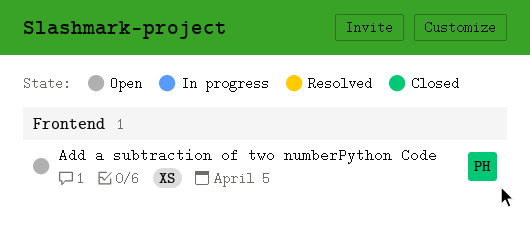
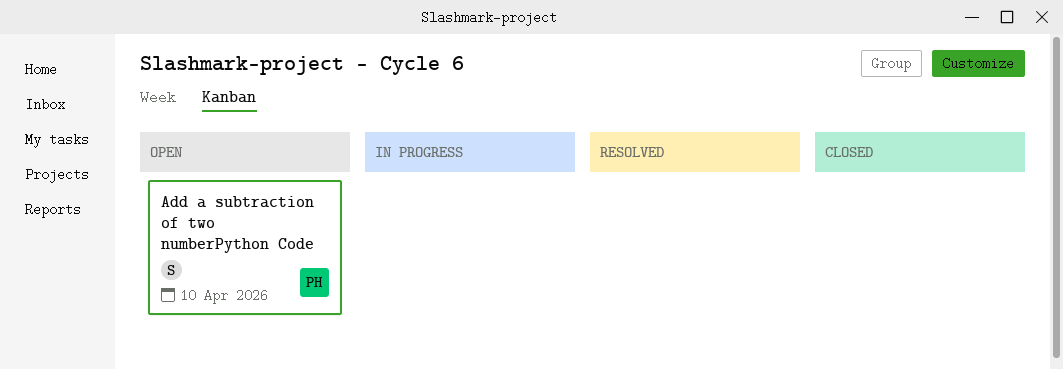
Add a subtraction of two numberPython Code, estimate: XS -> S
Add a subtraction of two numberPython Code, due: Apr 5 -> Apr 10

